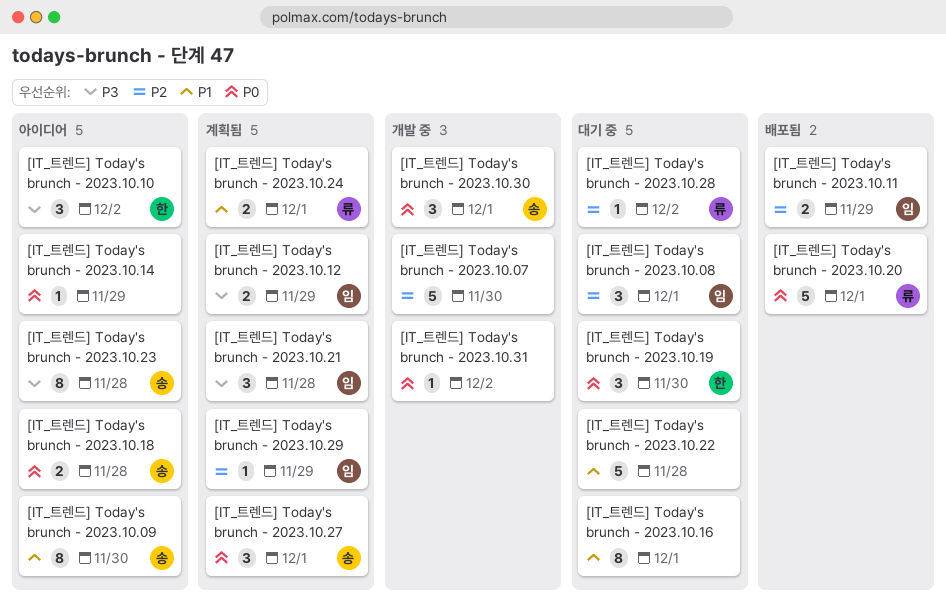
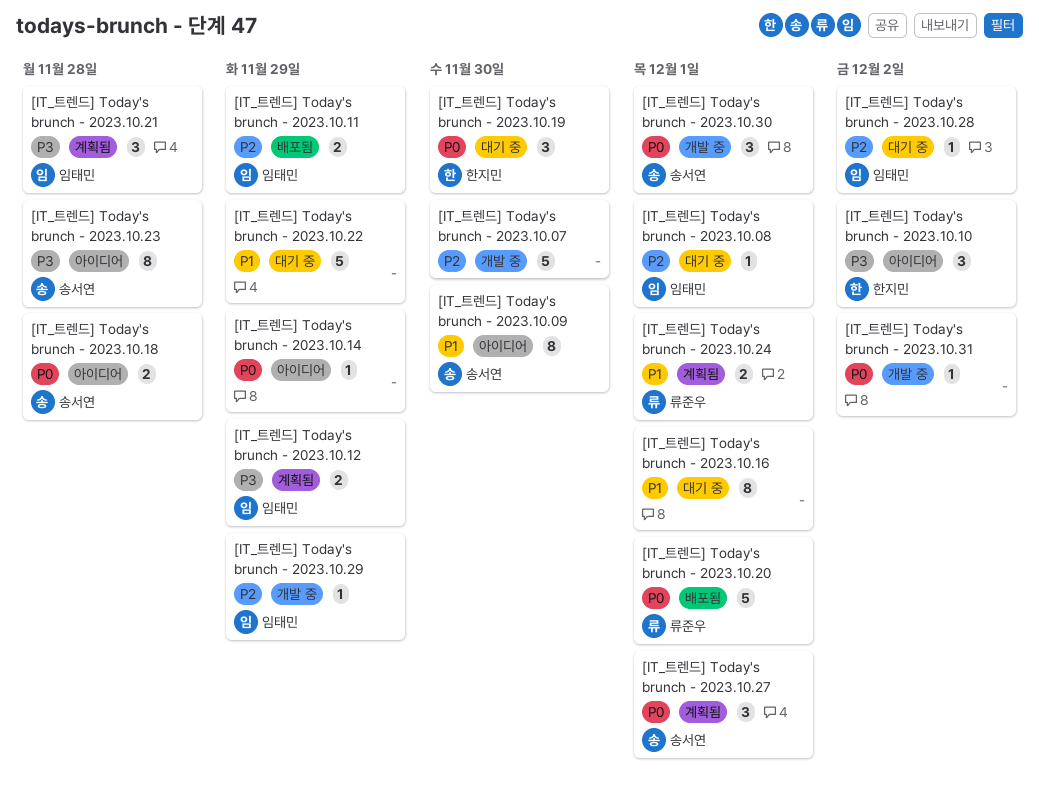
[IT_트렌드] Today's brunch - 2023.10.08, estimate: 3 -> 1
[IT_트렌드] Today's brunch - 2023.10.22, due: Nov 28 -> Nov 29
[IT_트렌드] Today's brunch - 2023.10.28, owner: 류준우 -> 임태민
[IT_트렌드] Today's brunch - 2023.10.29, status: 계획됨 -> 개발 중

